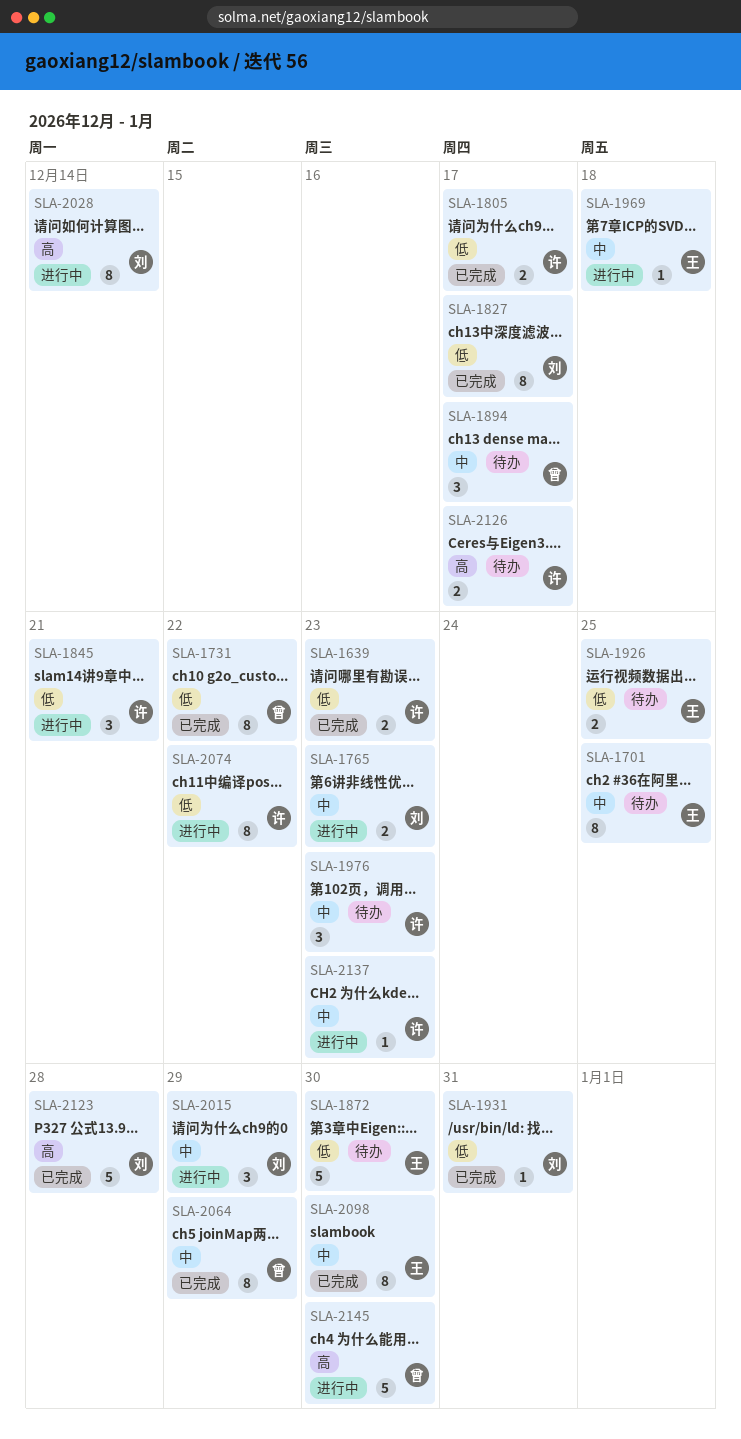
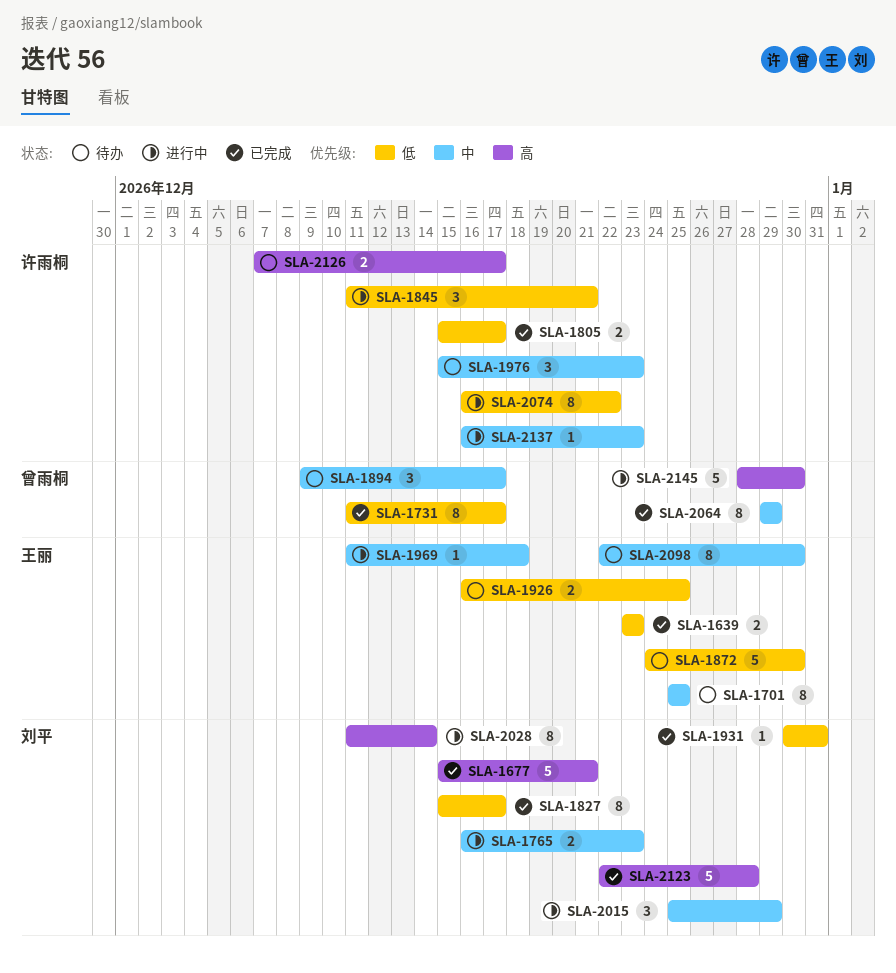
SLA-1639, owner: 许雨桐 -> 王丽
SLA-1677: none -> present
SLA-1731, due: Dec 22 -> Dec 17
SLA-2098, status: 已完成 -> 待办

